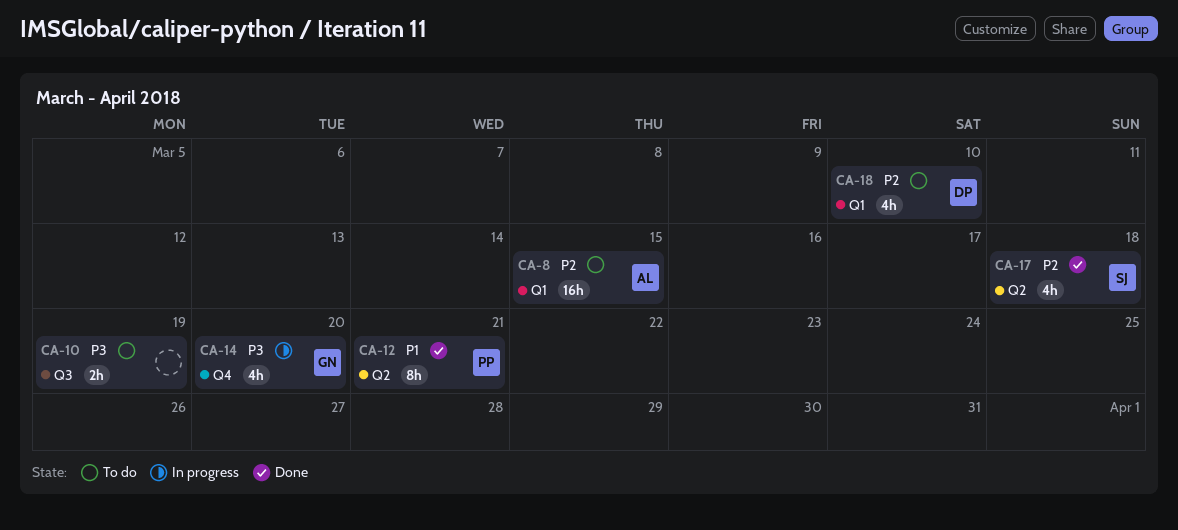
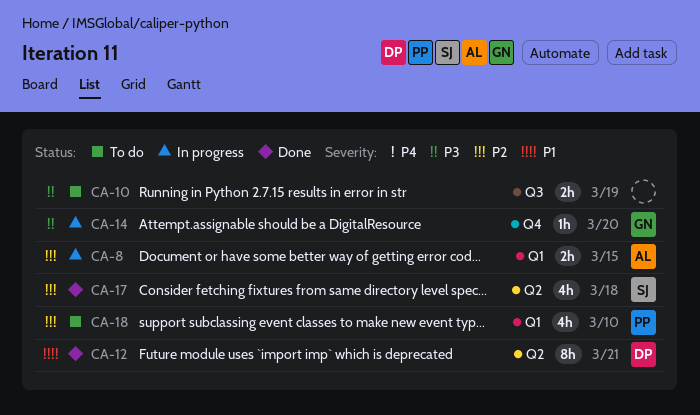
CA-8, status: To do -> In progress
CA-8, estimate: 16h -> 2h
CA-12, owner: PP -> DP
CA-14, estimate: 4h -> 1h
CA-18, owner: DP -> PP

